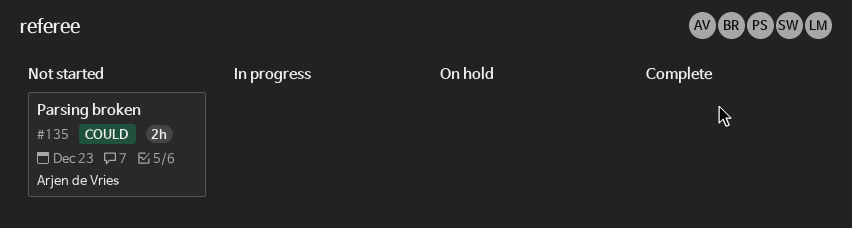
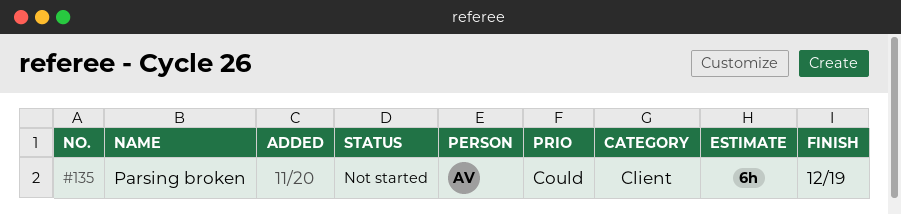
#135, estimate: 2h -> 6h
#135, due: Dec 23 -> Dec 19

